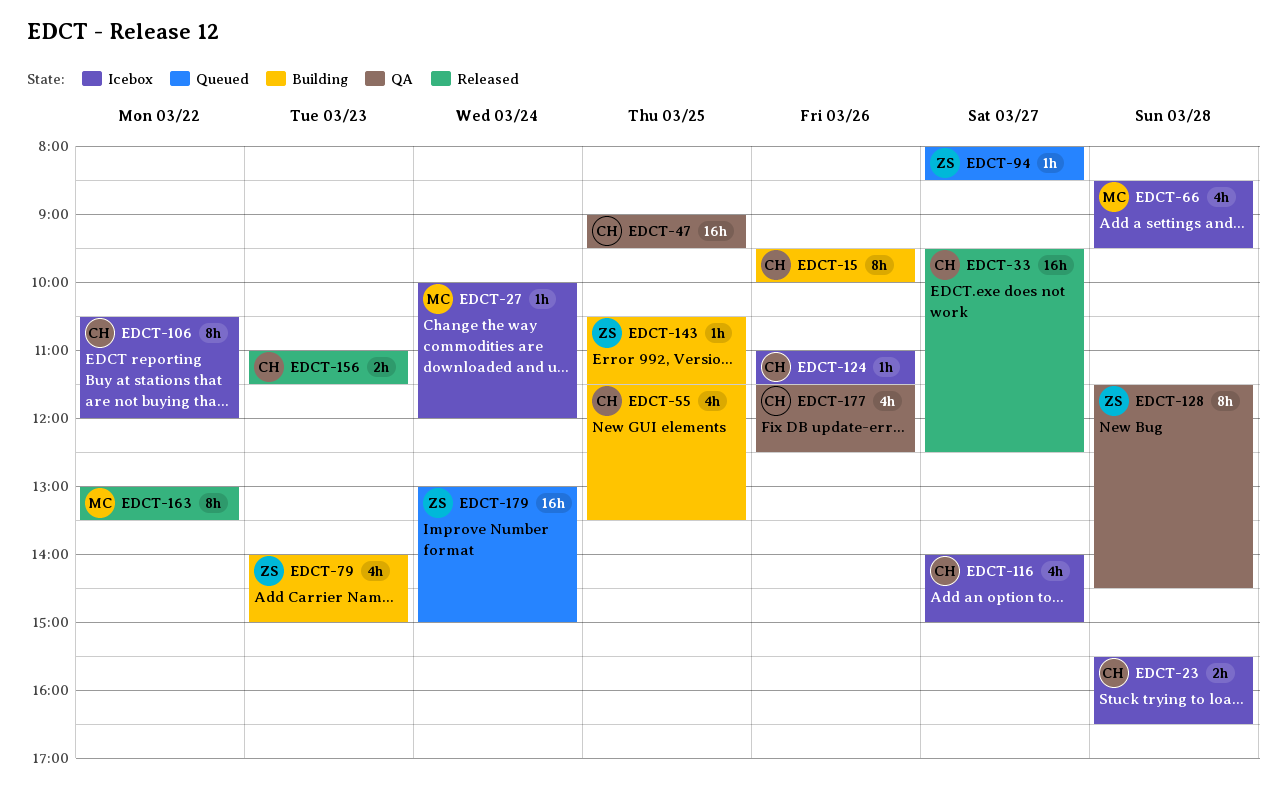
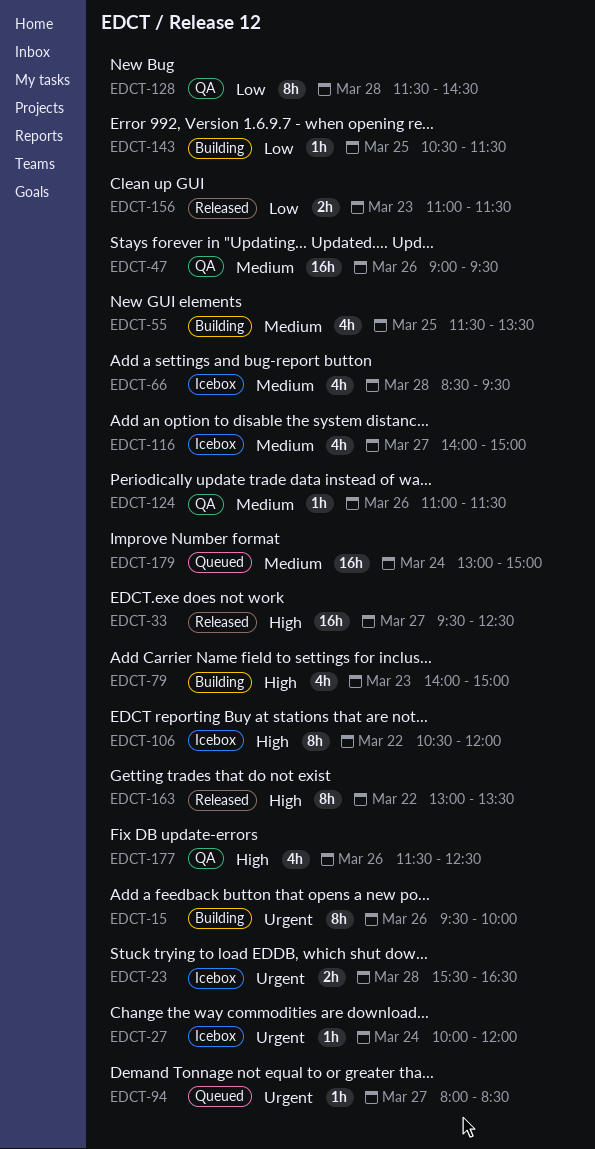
EDCT-47, day: Mar 25 -> Mar 26
EDCT-124, status: Icebox -> QA

